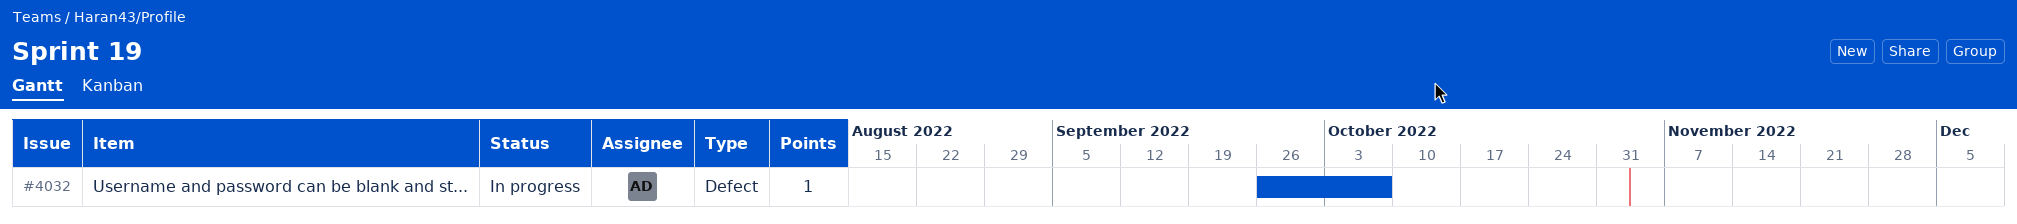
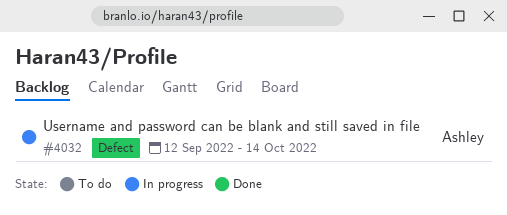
#4032, start: Sep 26 -> Sep 12
#4032, due: Oct 7 -> Oct 14

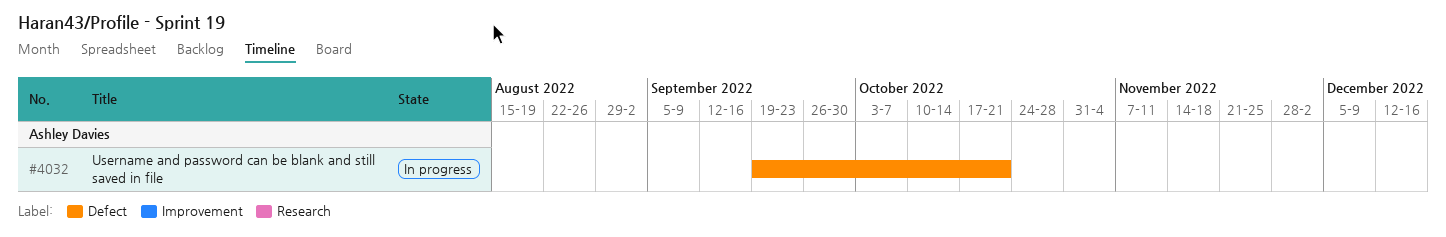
#4032, start: Sep 12 -> Sep 19
#4032, due: Oct 14 -> Oct 21

